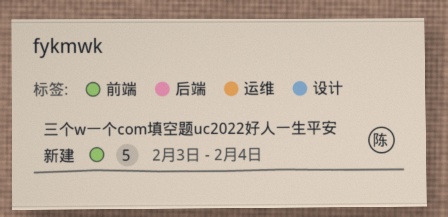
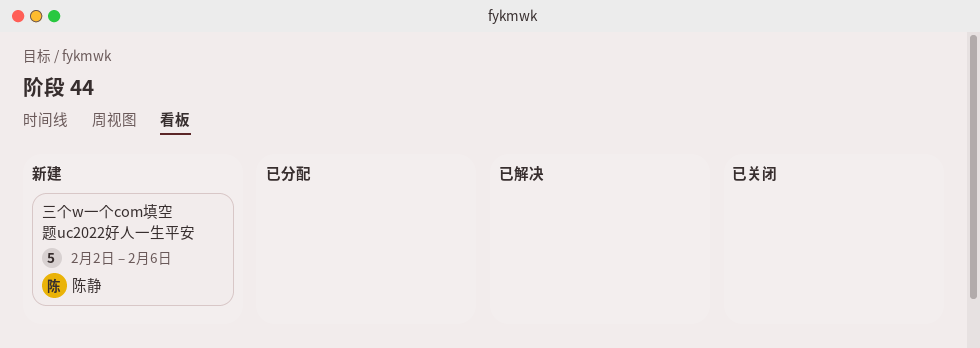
三个w一个com填空题uc2022好人一生平安, start: Feb 3 -> Feb 2
三个w一个com填空题uc2022好人一生平安, due: Feb 4 -> Feb 6

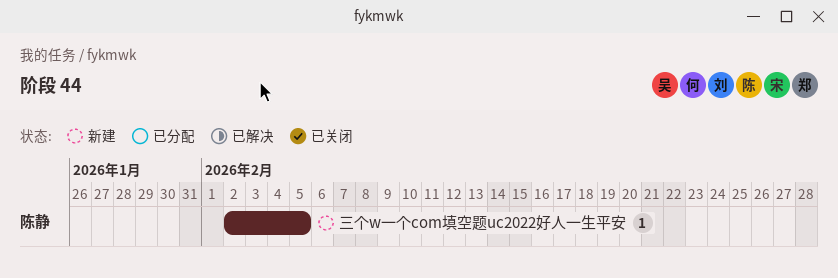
三个w一个com填空题uc2022好人一生平安, estimate: 5 -> 1
三个w一个com填空题uc2022好人一生平安, due: Feb 6 -> Feb 5

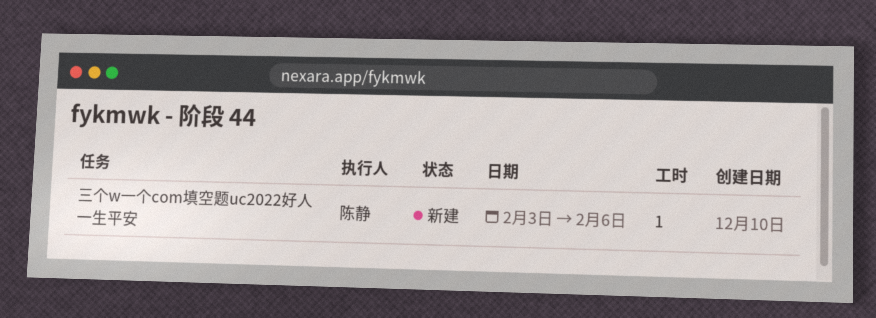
三个w一个com填空题uc2022好人一生平安, start: Feb 2 -> Feb 3
三个w一个com填空题uc2022好人一生平安, due: Feb 5 -> Feb 6

